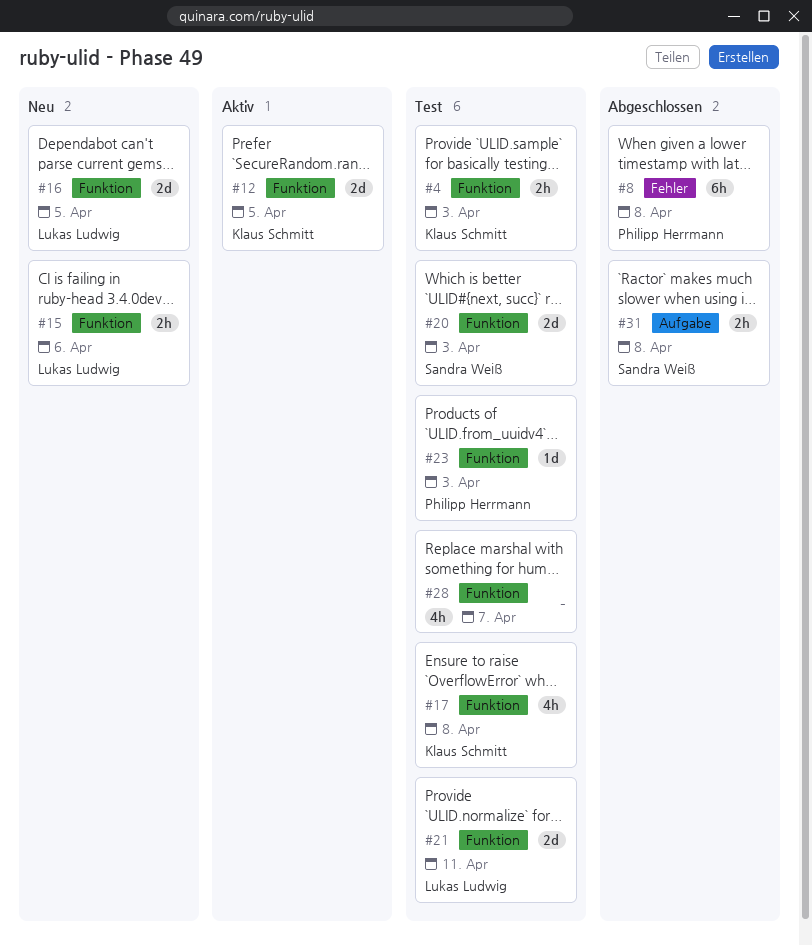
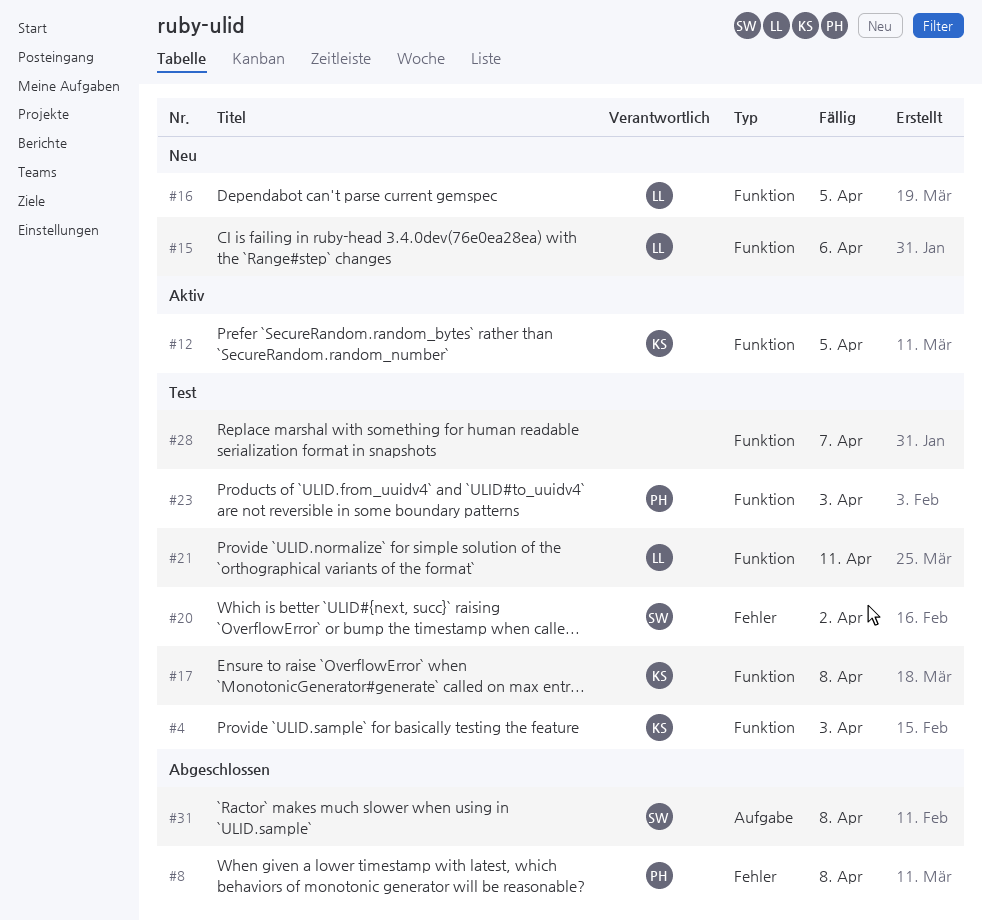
#20, label: Funktion -> Fehler
#20, due: Apr 3 -> Apr 2

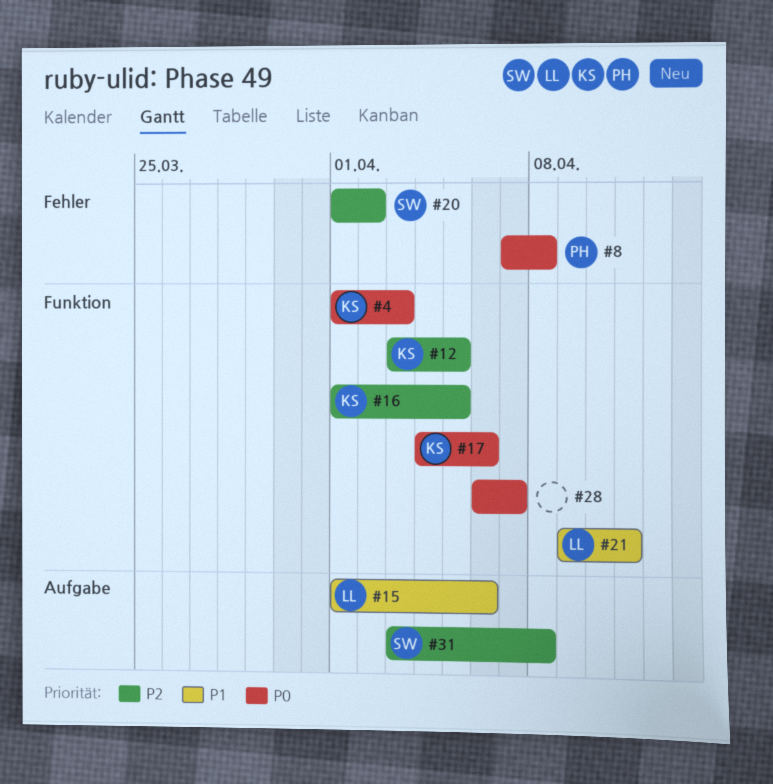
#15, label: Funktion -> Aufgabe
#16, owner: LL -> KS
#17, due: Apr 8 -> Apr 6
#23: present -> none

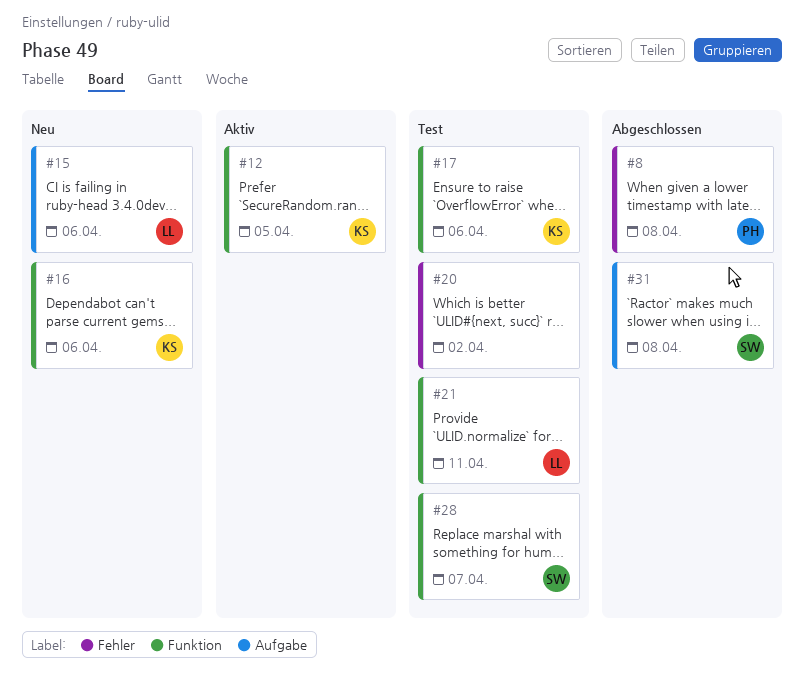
#4: present -> none
#16, due: Apr 5 -> Apr 6
#20, owner: SW -> none
#28, owner: none -> SW

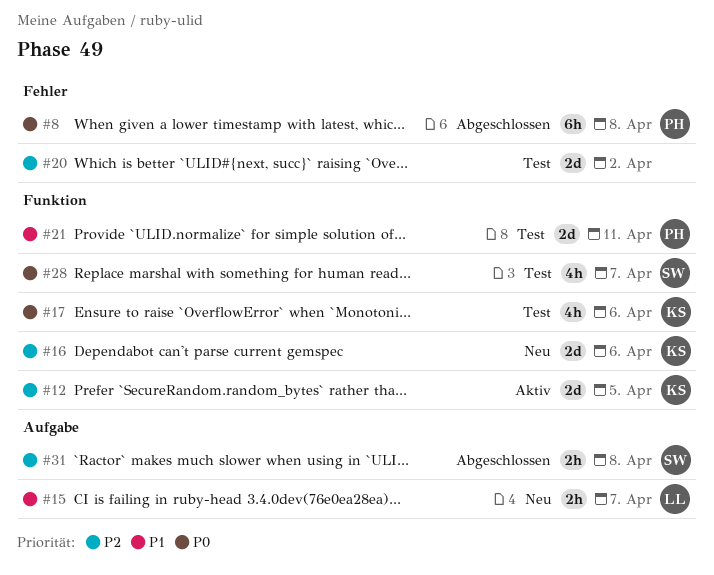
#15, due: Apr 6 -> Apr 7
#21, owner: LL -> PH

